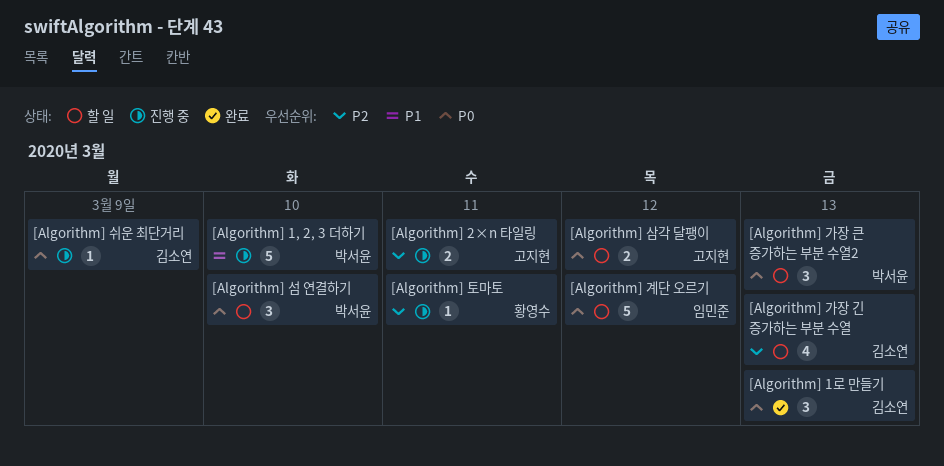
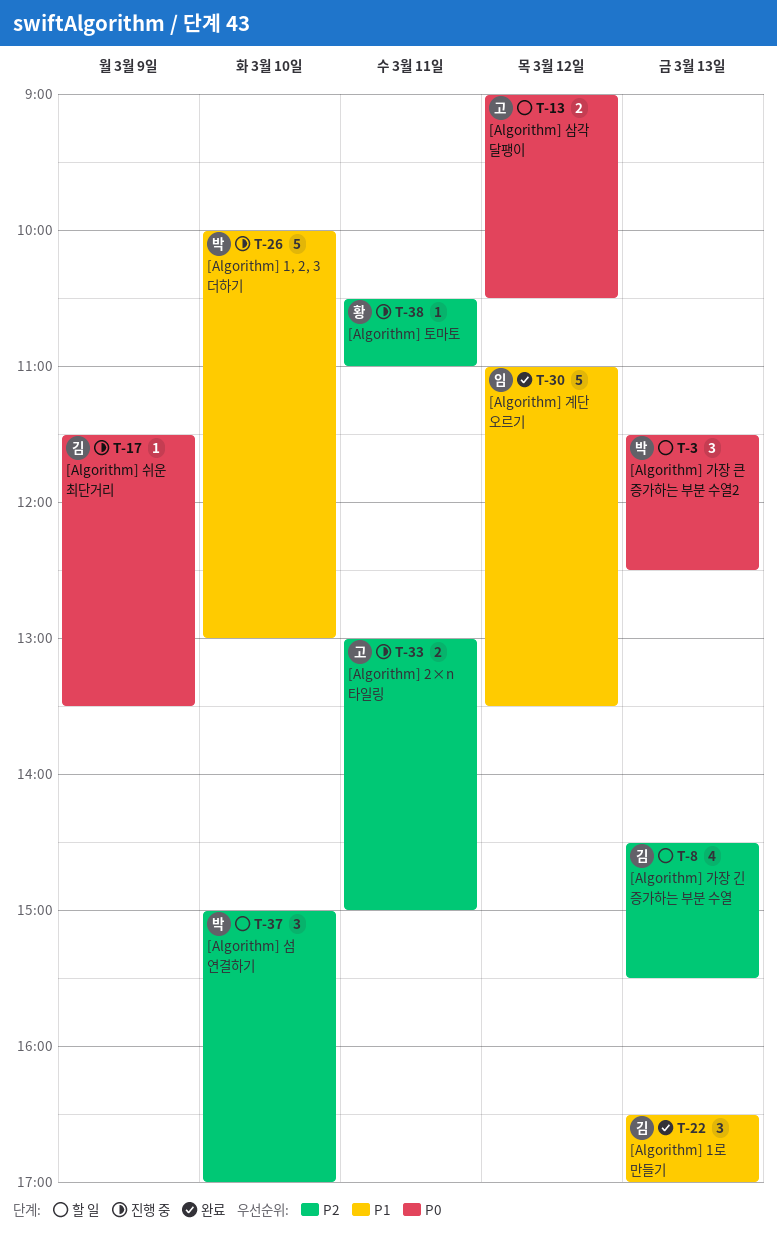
[Algorithm] 1로 만들기, priority: P0 -> P1
[Algorithm] 계단 오르기, status: 할 일 -> 완료
[Algorithm] 계단 오르기, priority: P0 -> P1
[Algorithm] 섬 연결하기, priority: P0 -> P2

